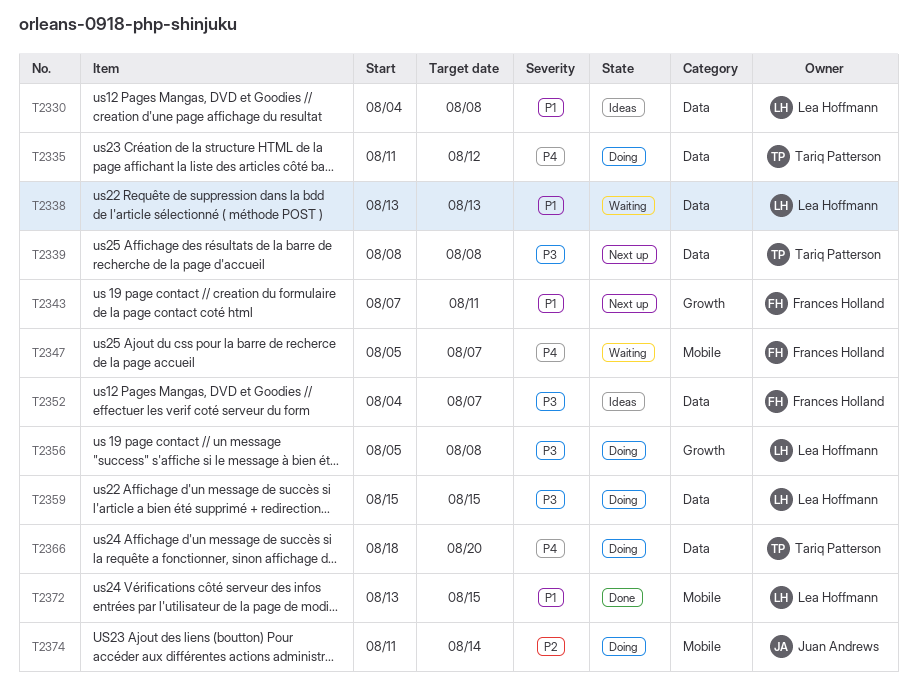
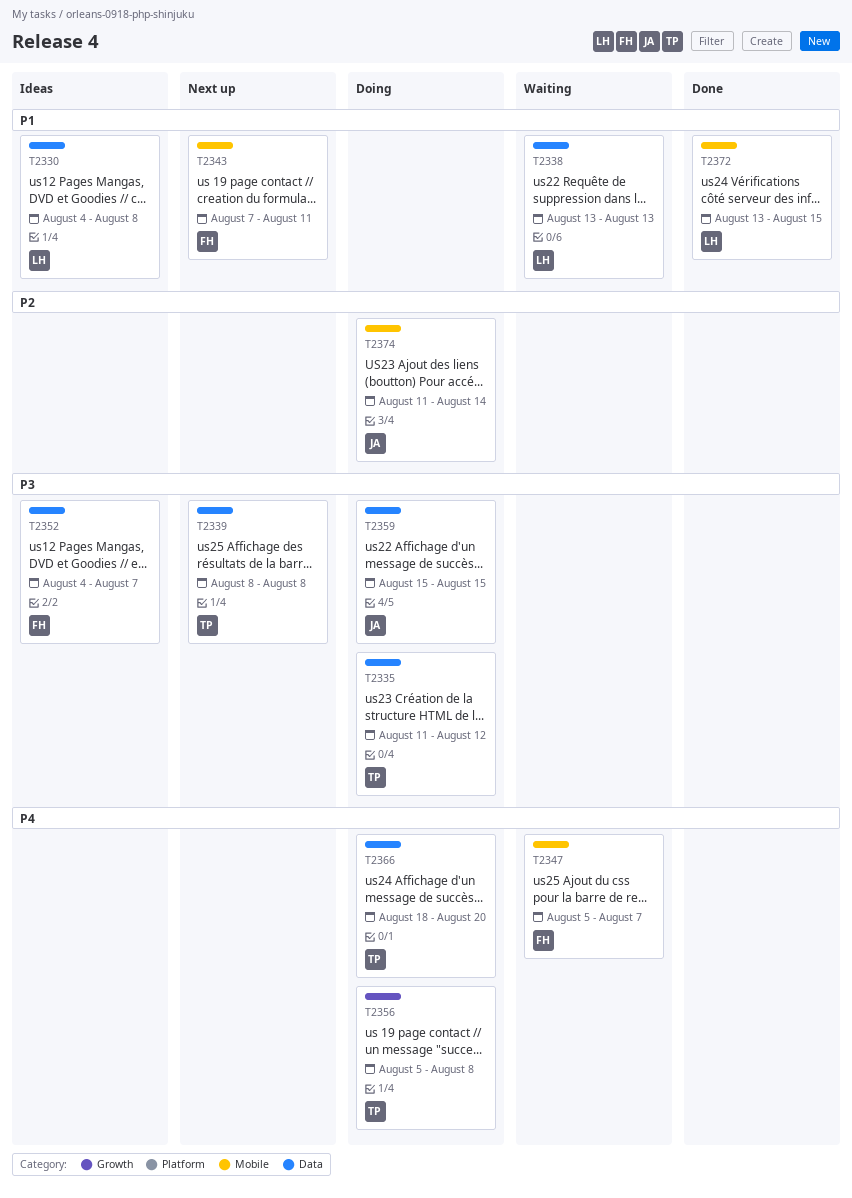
T2335, priority: P4 -> P3
T2343, label: Growth -> Mobile
T2356, owner: Lea Hoffmann -> Tariq Patterson
T2356, priority: P3 -> P4
T2359, owner: Lea Hoffmann -> Juan Andrews

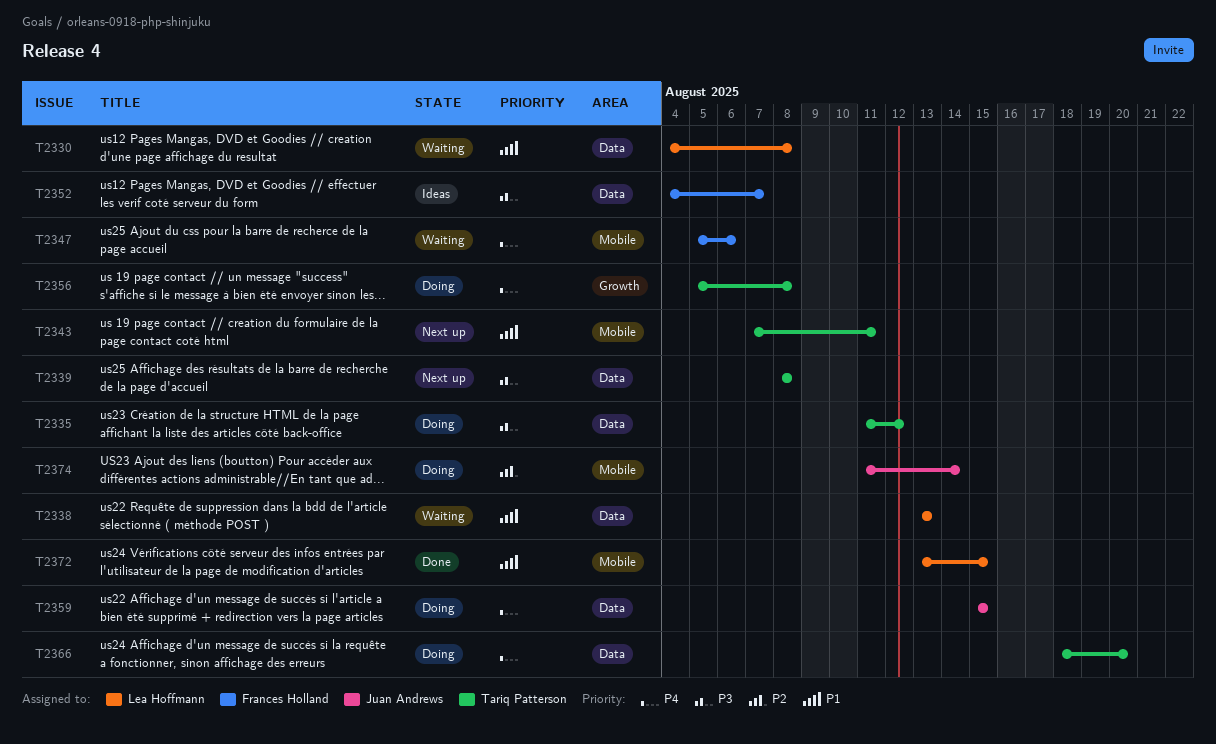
T2330, status: Ideas -> Waiting
T2343, owner: Frances Holland -> Tariq Patterson
T2347, due: Aug 7 -> Aug 6
T2359, priority: P3 -> P4

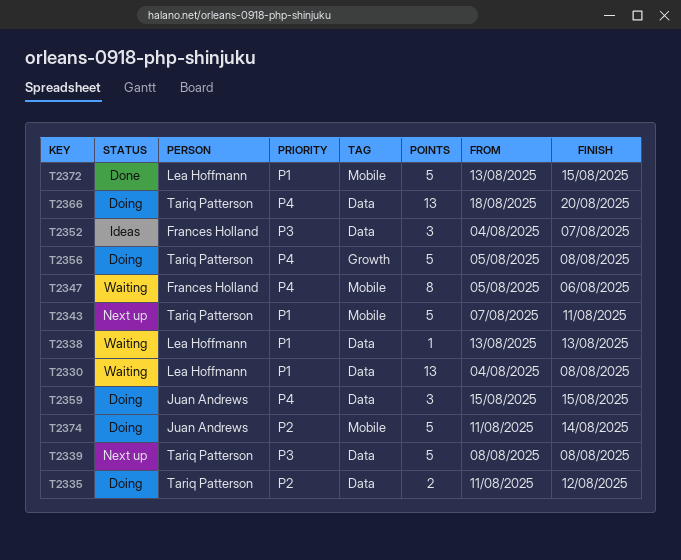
T2335, priority: P3 -> P2

